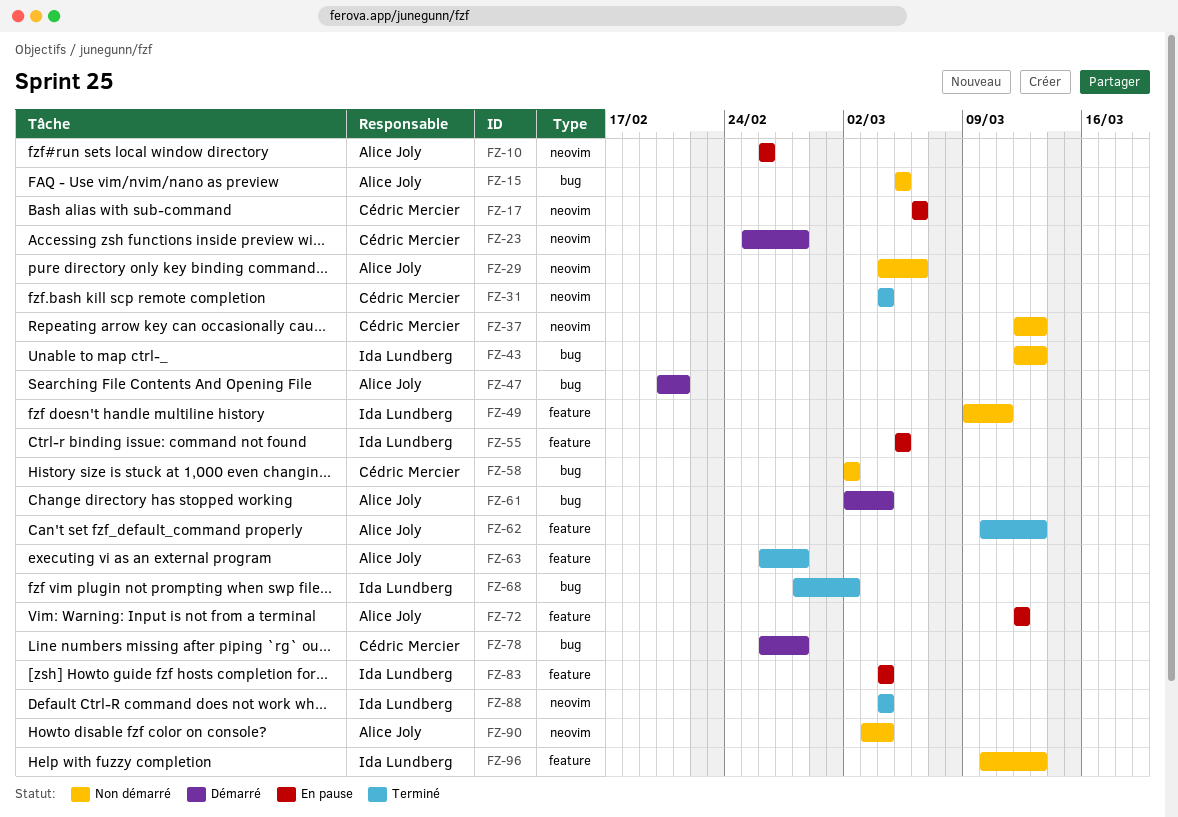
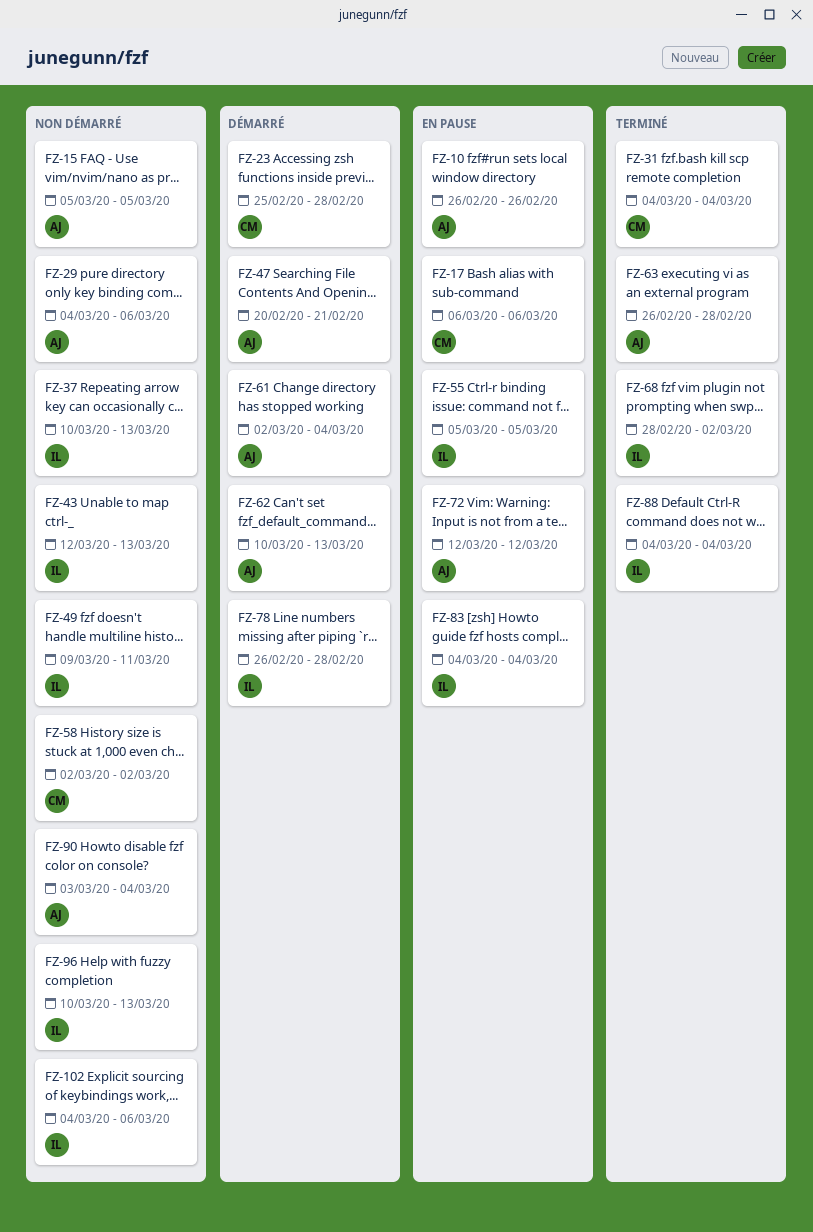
FZ-37, owner: Cédric Mercier -> Ida Lundberg
FZ-37, start: Mar 12 -> Mar 10
FZ-62, status: Terminé -> Démarré
FZ-78, owner: Cédric Mercier -> Ida Lundberg
FZ-102: none -> present

